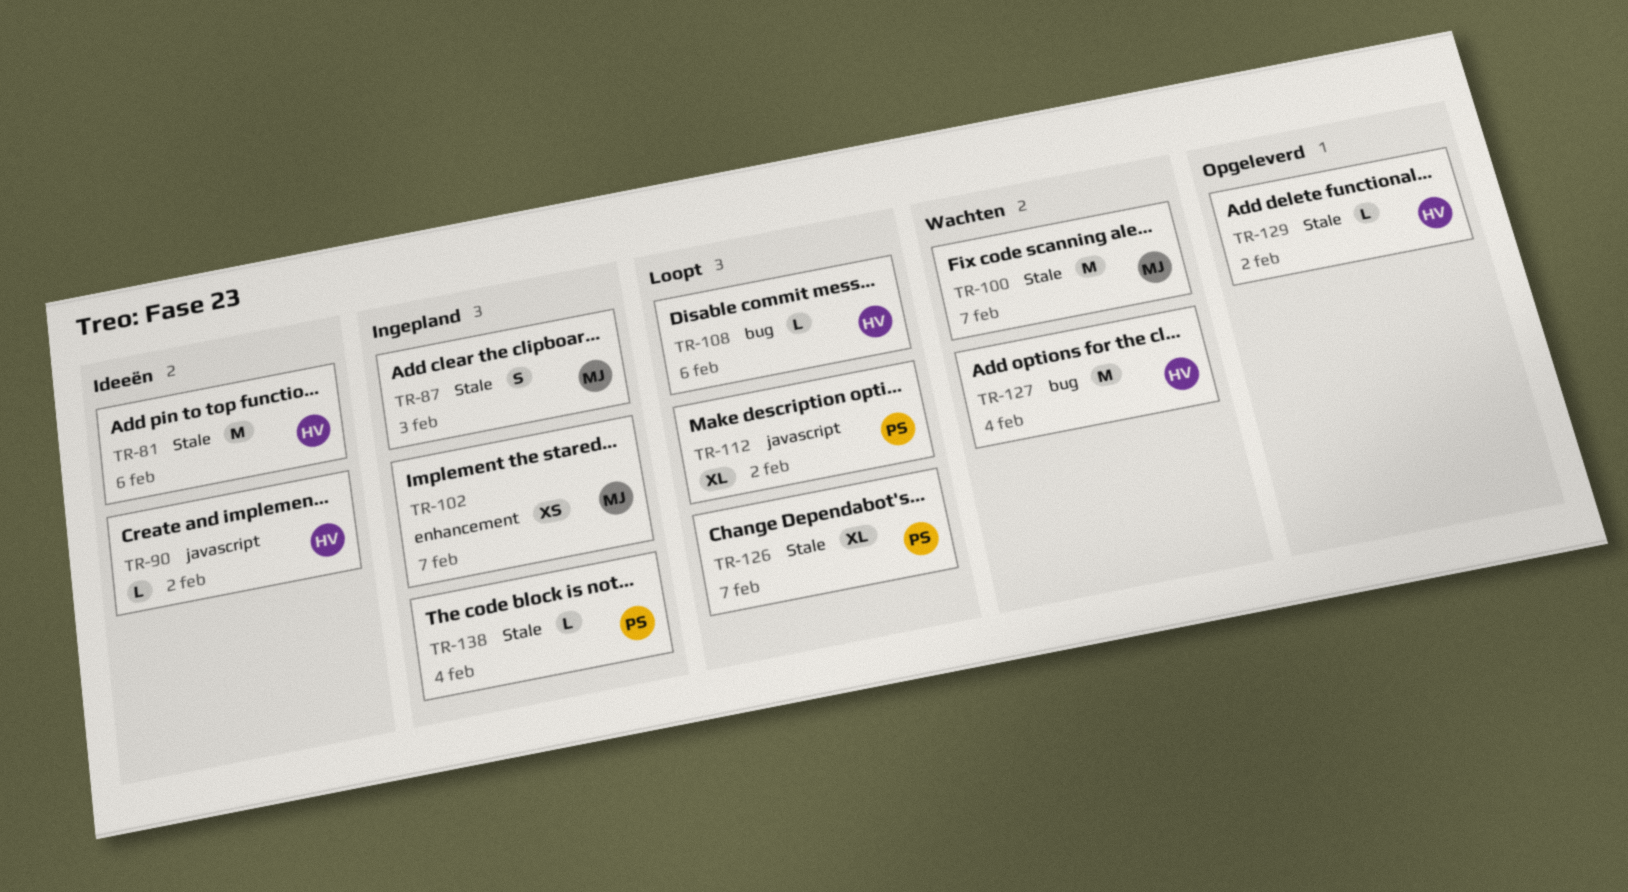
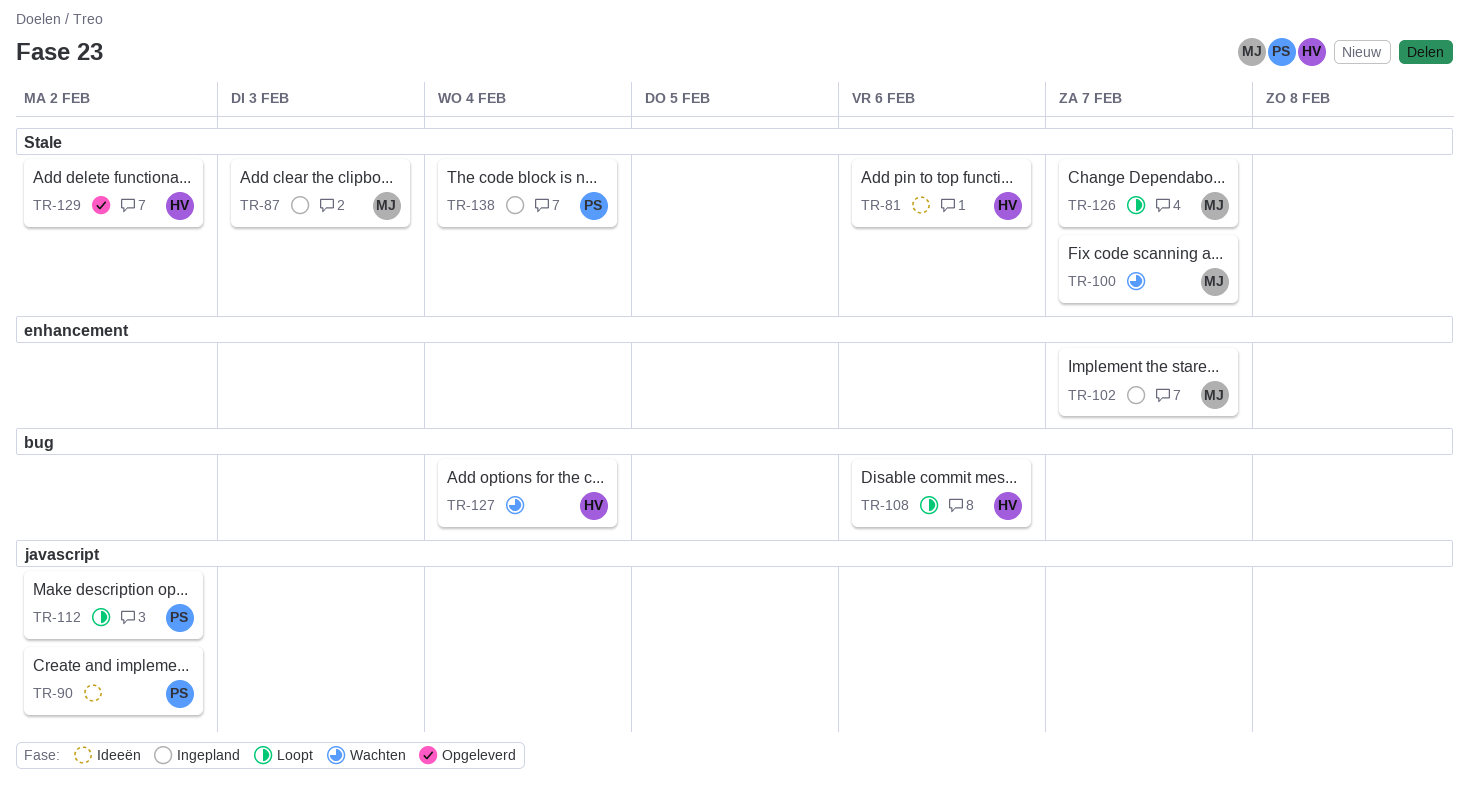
TR-90, owner: HV -> PS
TR-126, owner: PS -> MJ

